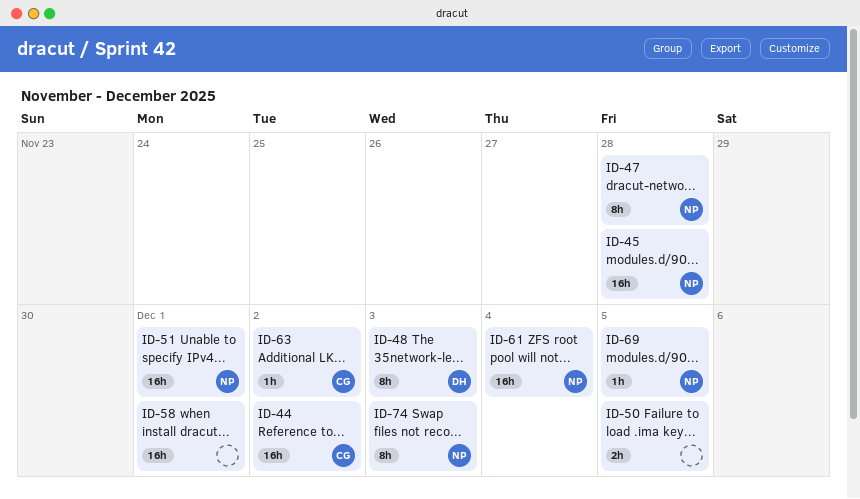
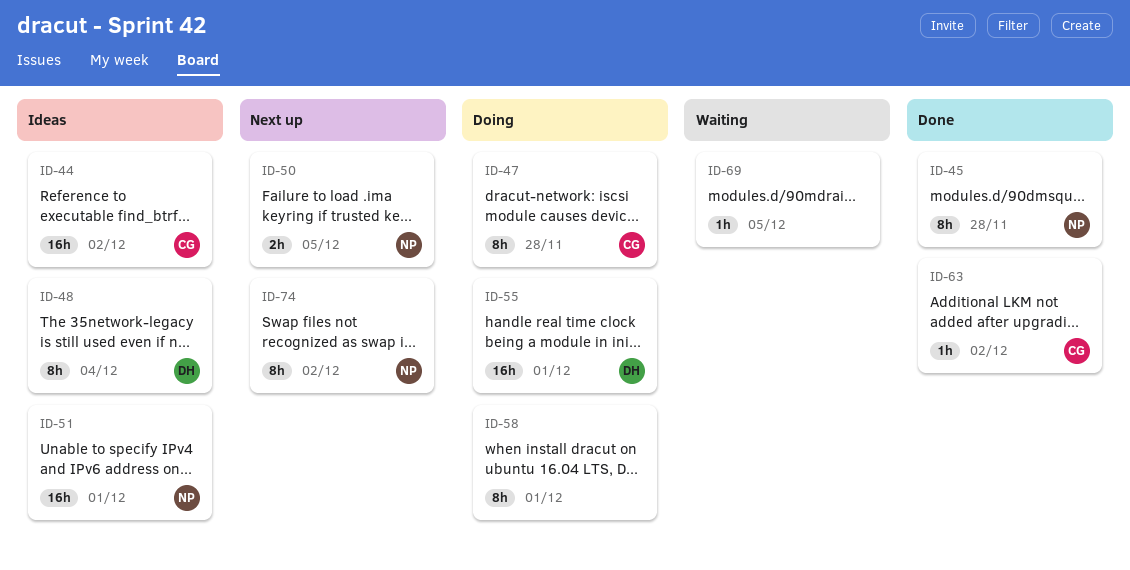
ID-45, estimate: 16h -> 8h
ID-47, owner: NP -> CG
ID-48, due: Dec 3 -> Dec 4
ID-50, owner: none -> NP
ID-55: none -> present
ID-58, estimate: 16h -> 8h
ID-61: present -> none
ID-69, owner: NP -> none
ID-74, due: Dec 3 -> Dec 2

